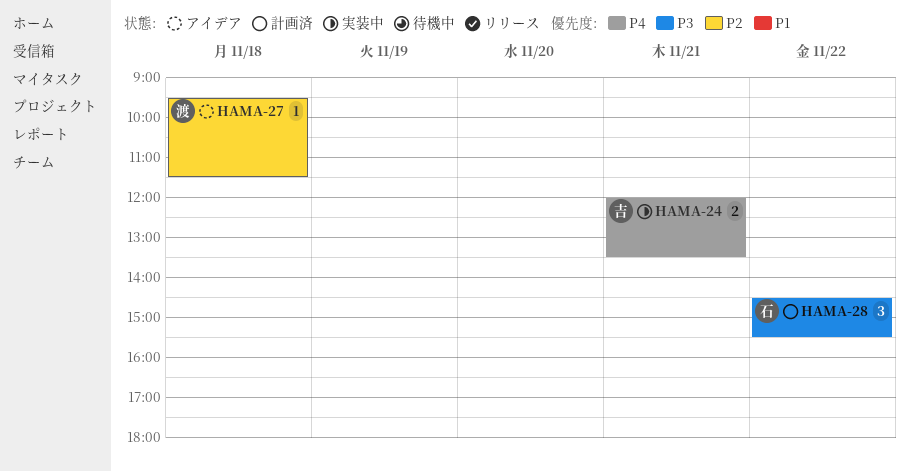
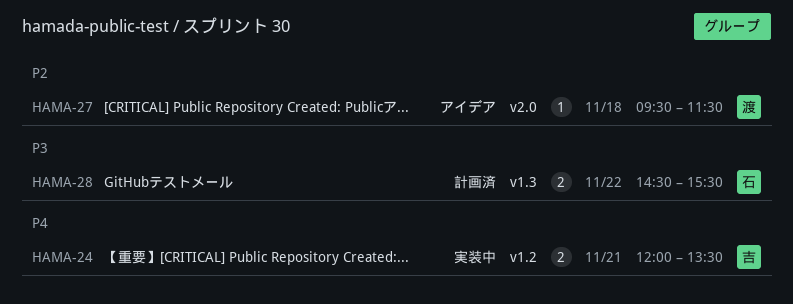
HAMA-28, estimate: 3 -> 2

